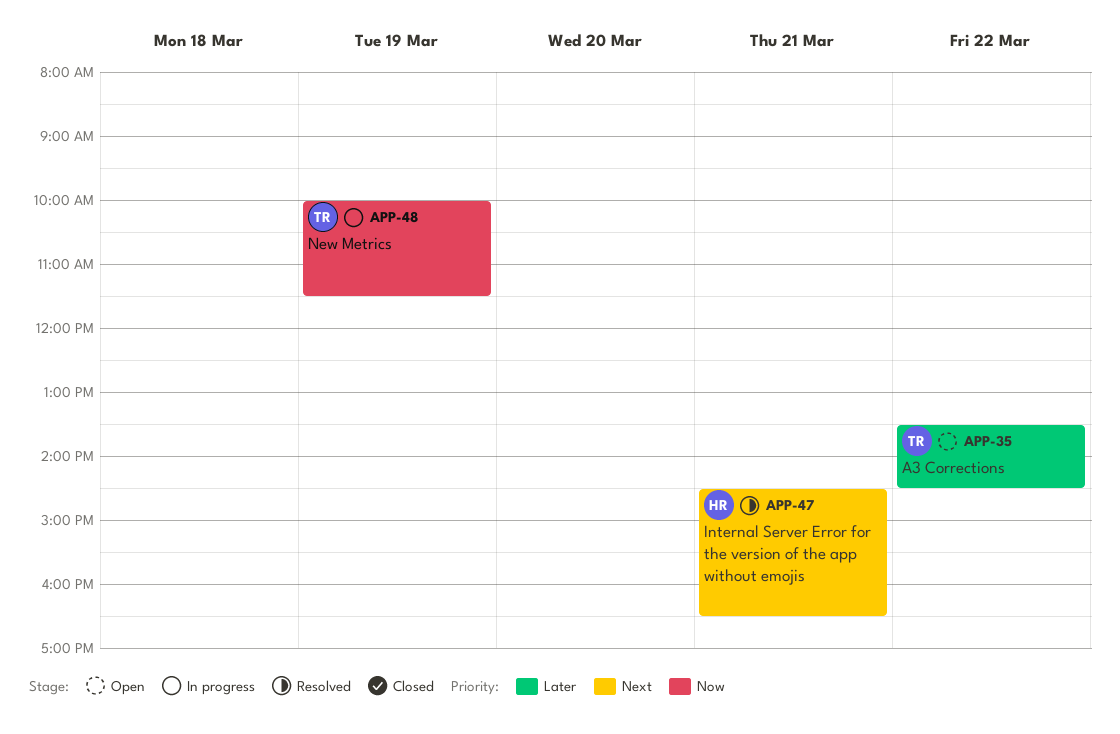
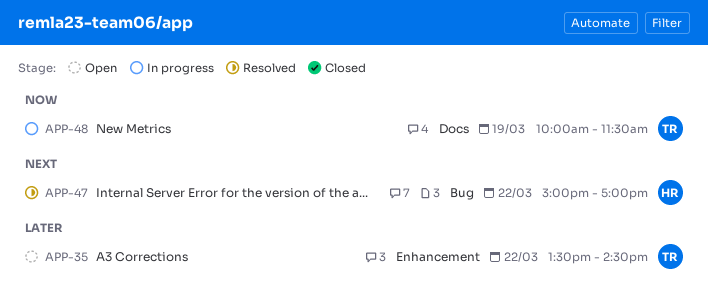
APP-47, day: Mar 21 -> Mar 22
APP-47, begins: 14:30 -> 15:00
APP-47, ends: 16:30 -> 17:00

